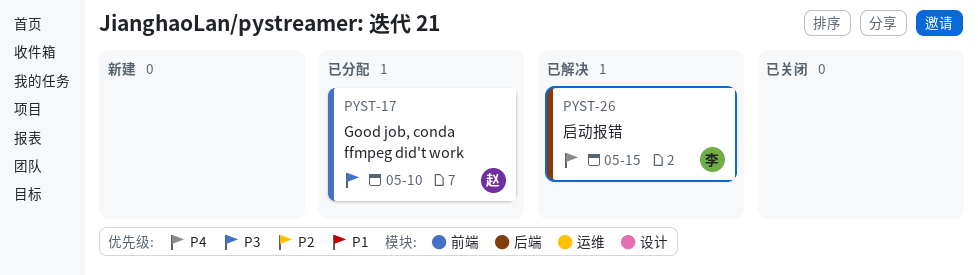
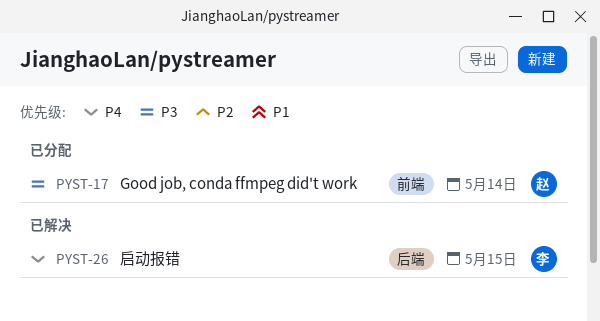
PYST-17, due: May 10 -> May 14

